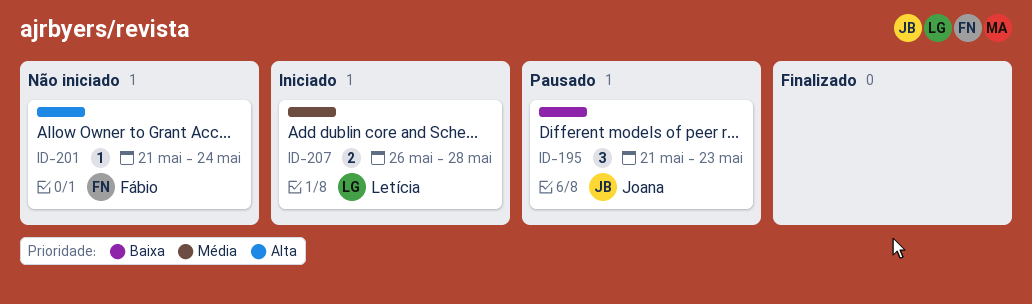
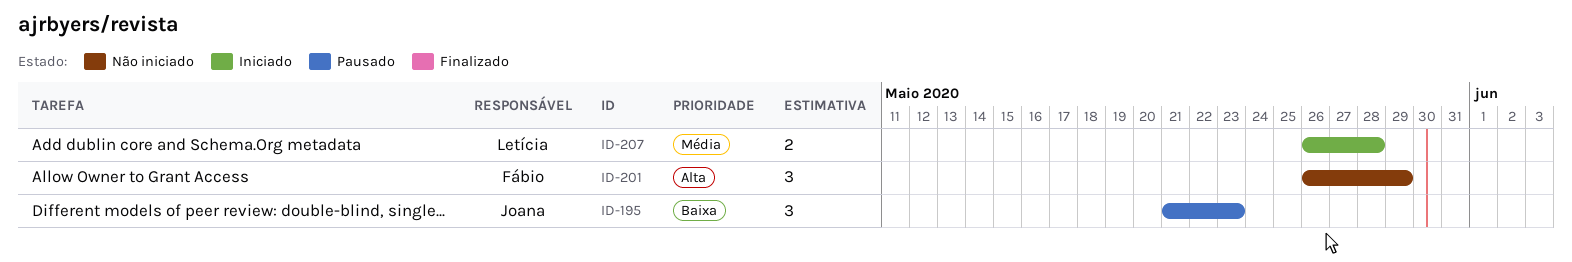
ID-201, estimate: 1 -> 3
ID-201, start: May 21 -> May 26
ID-201, due: May 24 -> May 29

